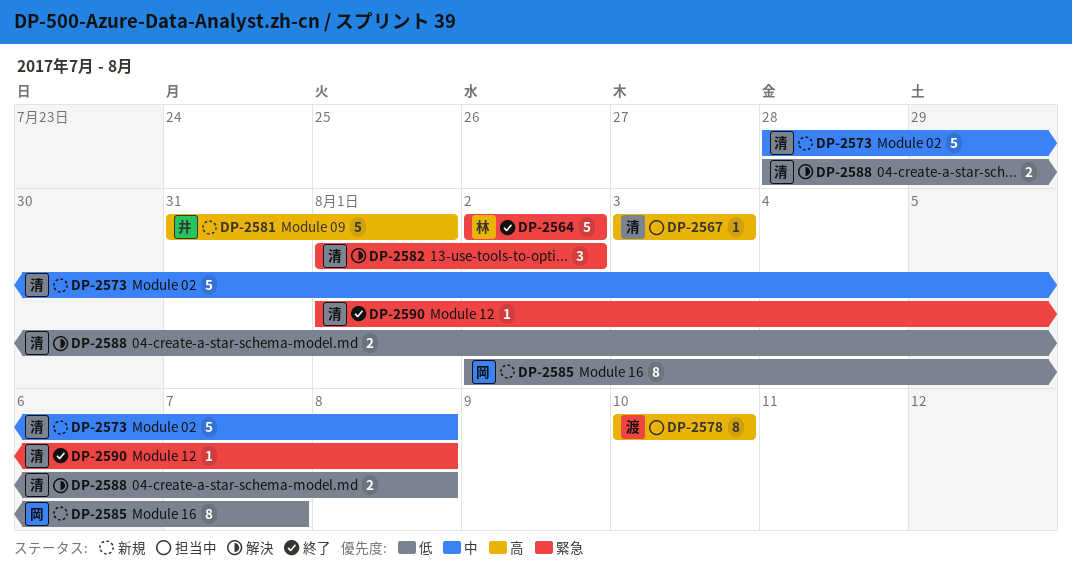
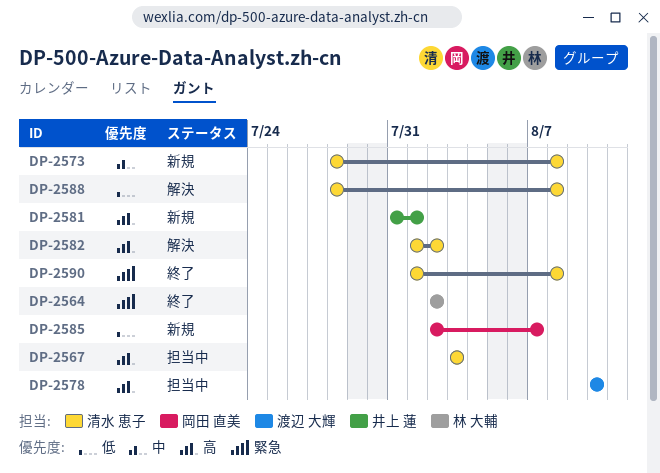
DP-2582, priority: 緊急 -> 高

